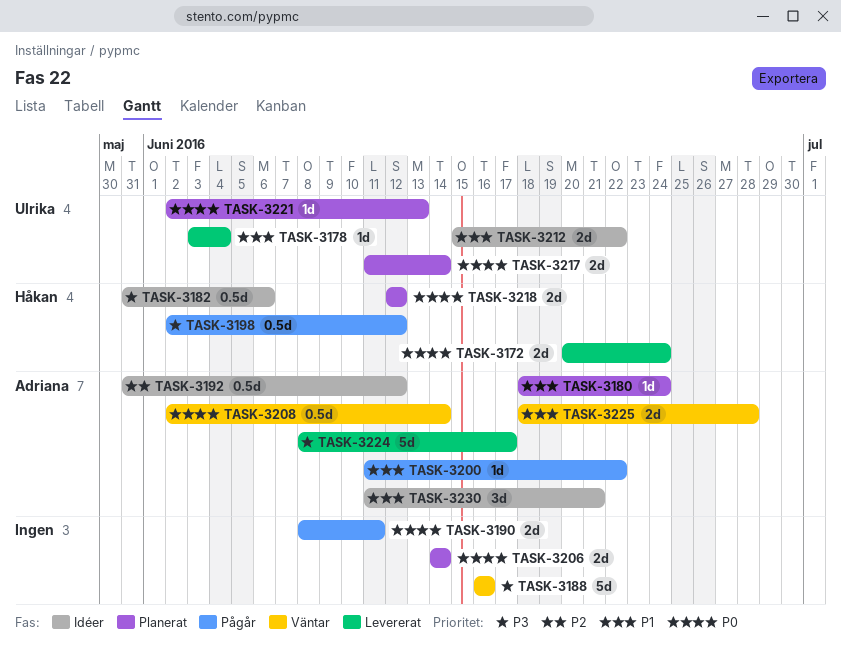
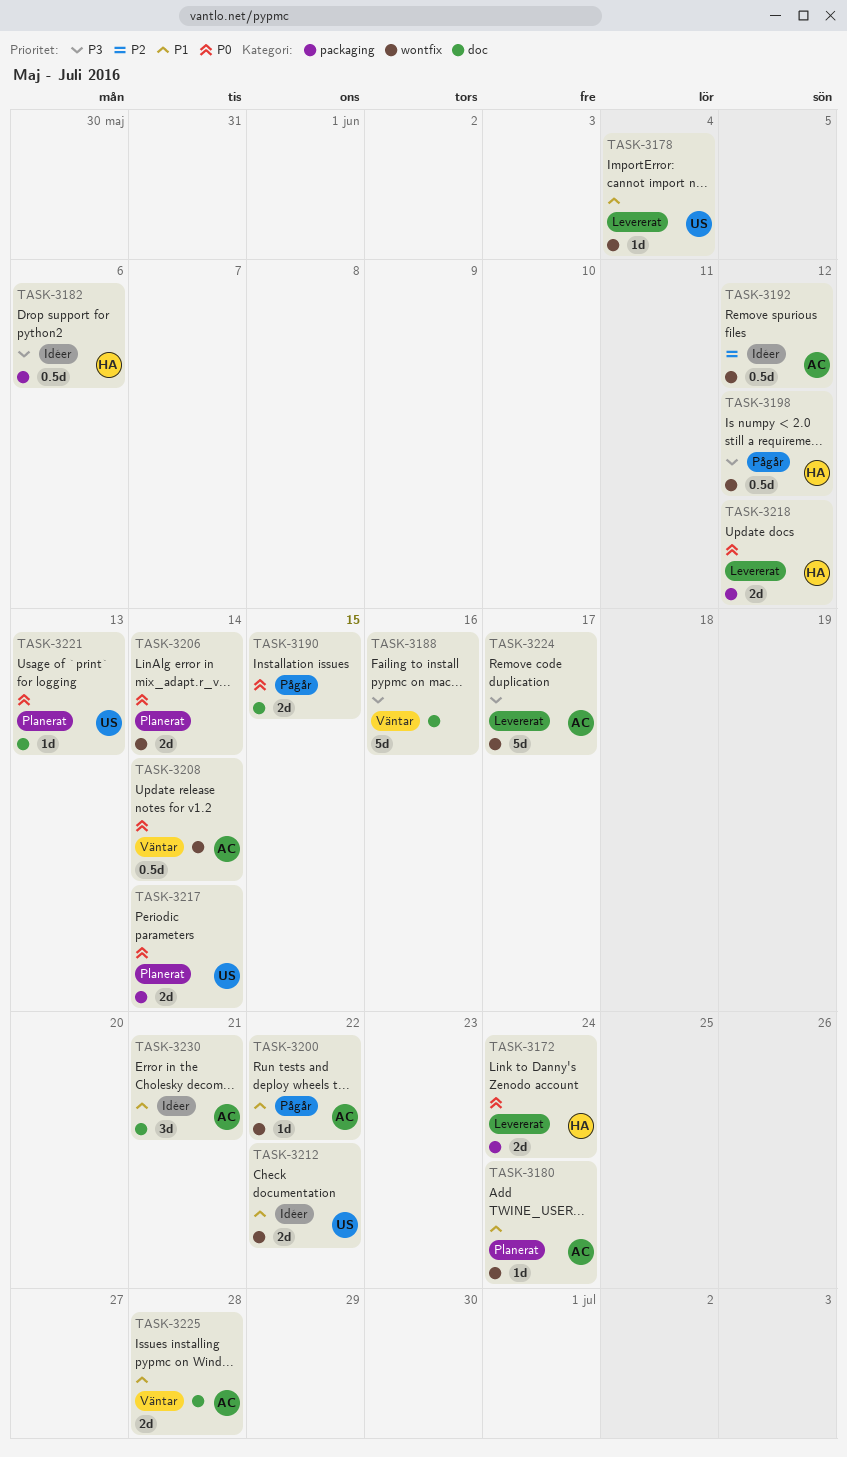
TASK-3190, due: Jun 11 -> Jun 15
TASK-3218, status: Planerat -> Levererat

